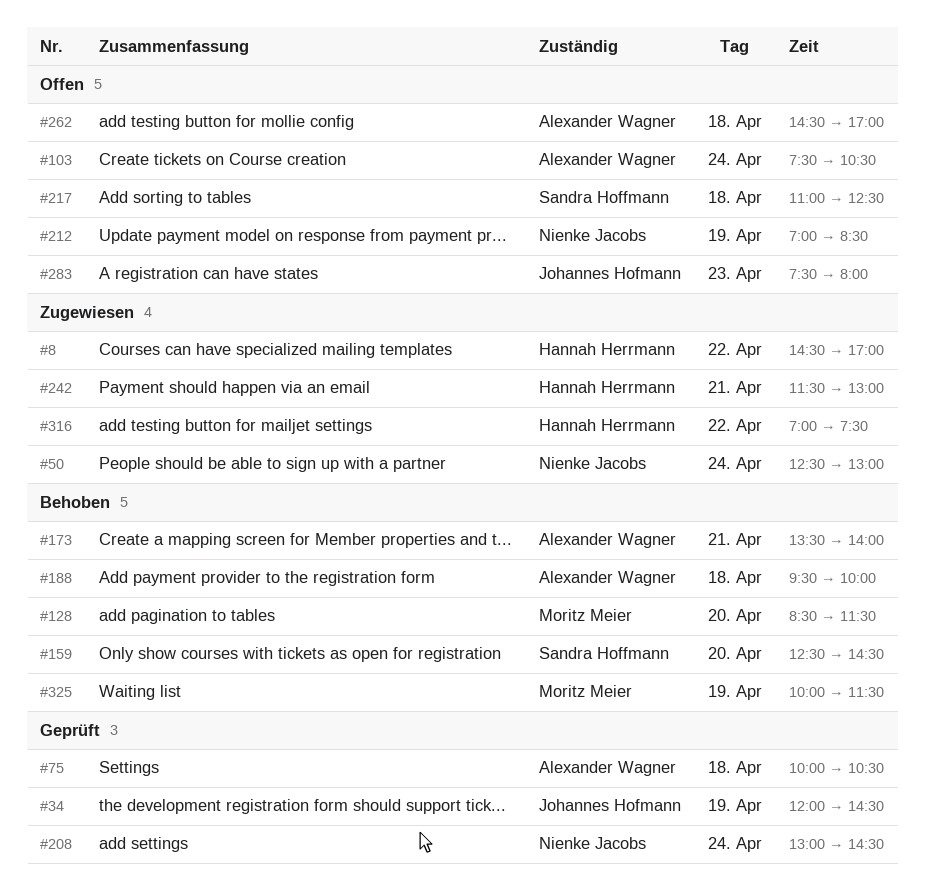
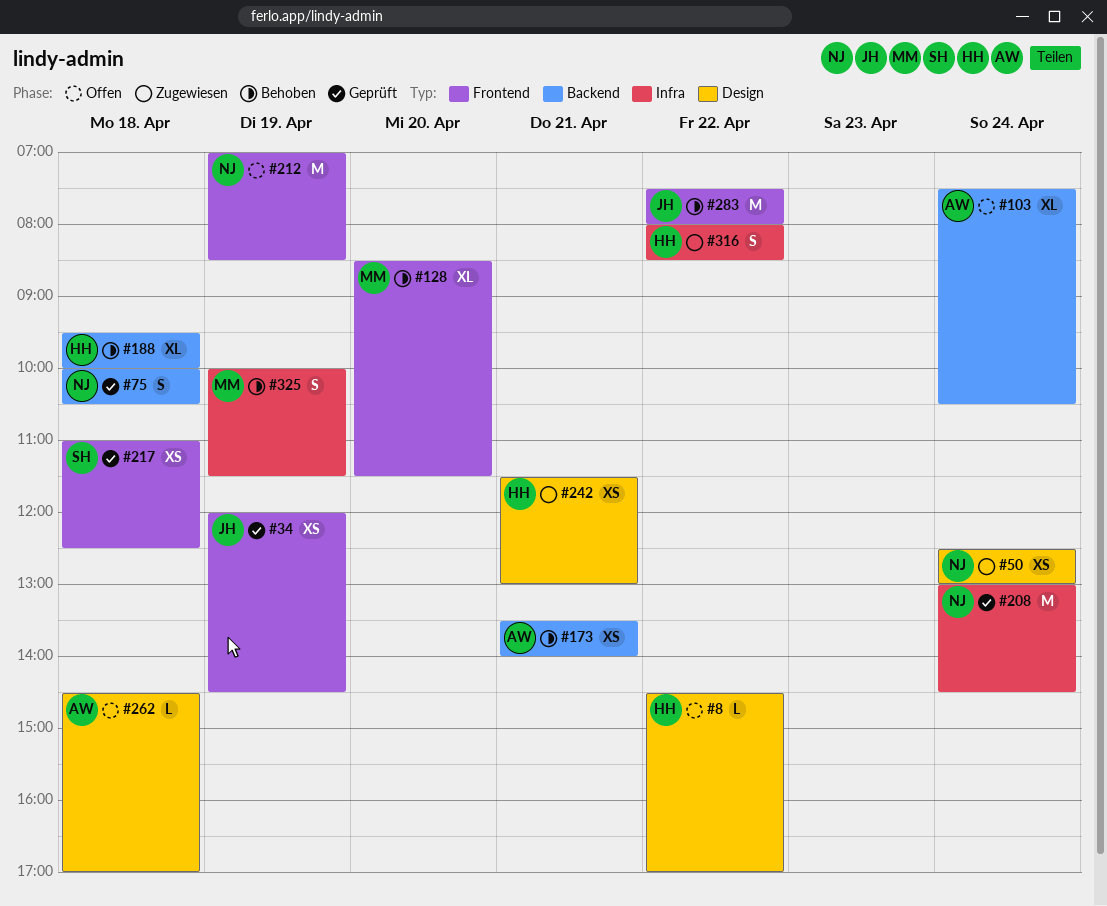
#8, status: Zugewiesen -> Offen
#75, owner: Alexander Wagner -> Nienke Jacobs
#159: present -> none
#188, owner: Alexander Wagner -> Hannah Herrmann
#217, status: Offen -> Geprüft
#283, status: Offen -> Behoben
#283, day: Apr 23 -> Apr 22
#316, begins: 07:00 -> 08:00
#316, ends: 07:30 -> 08:30

